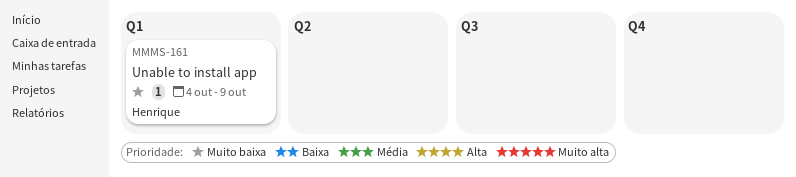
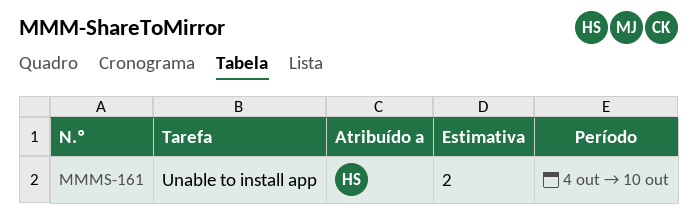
MMMS-161, estimate: 1 -> 2
MMMS-161, due: Oct 9 -> Oct 10

